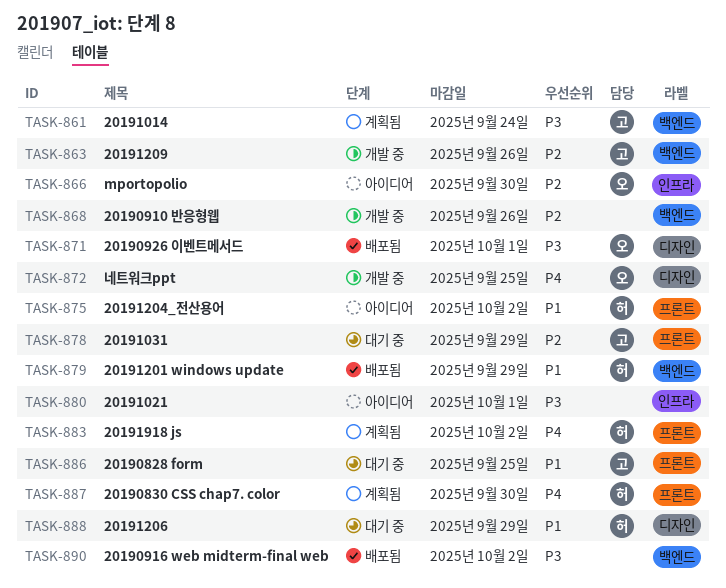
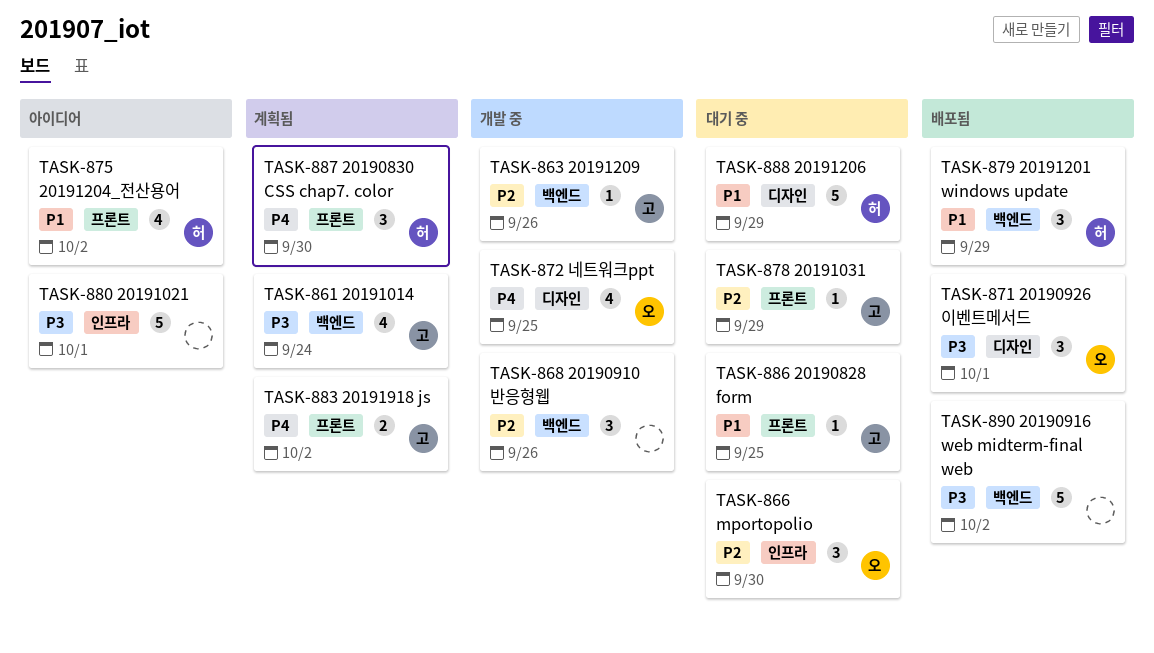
TASK-866, status: 아이디어 -> 대기 중
TASK-883, owner: 허 -> 고

